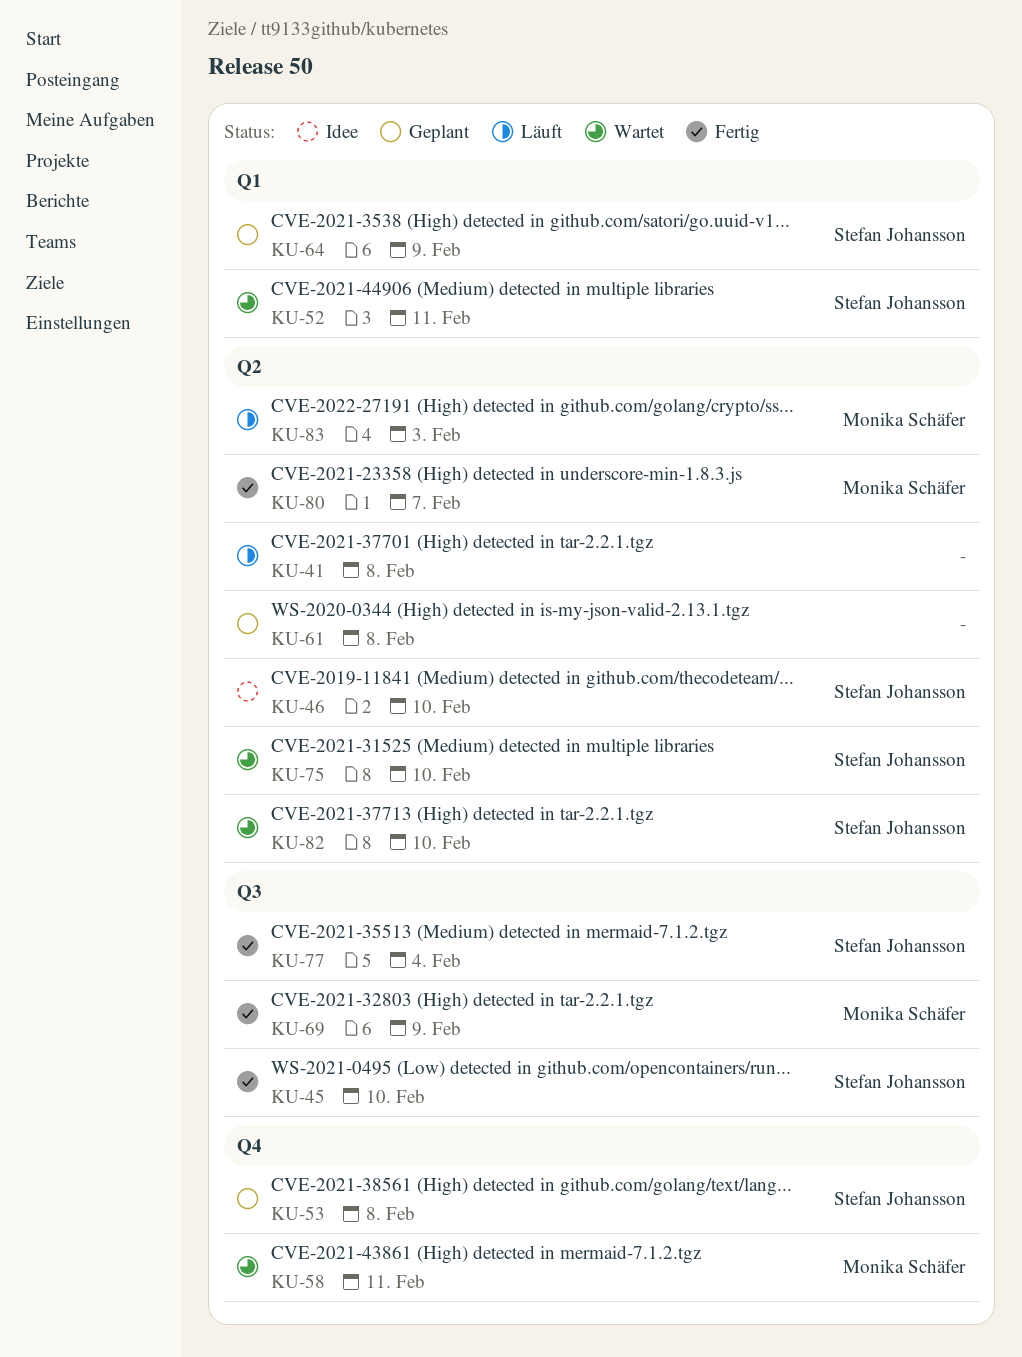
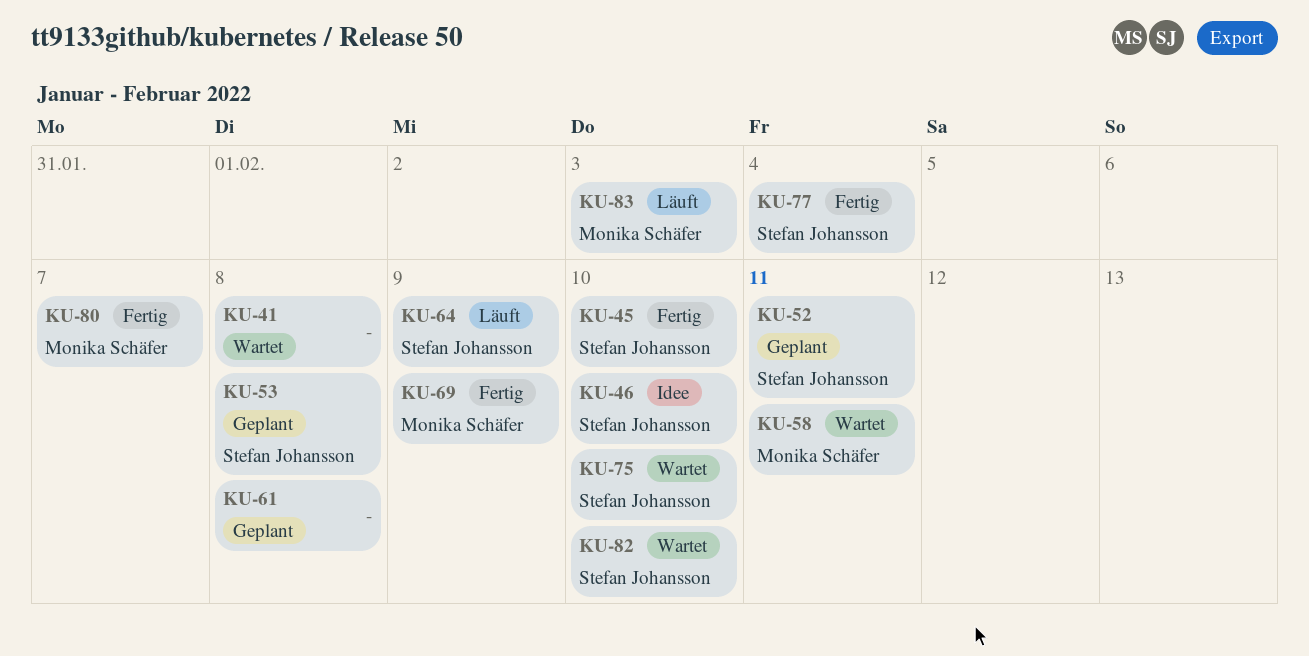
KU-41, status: Läuft -> Wartet
KU-52, status: Wartet -> Geplant
KU-64, status: Geplant -> Läuft

